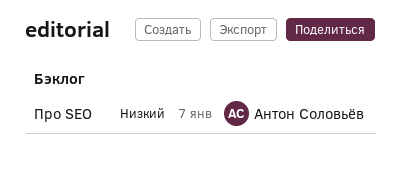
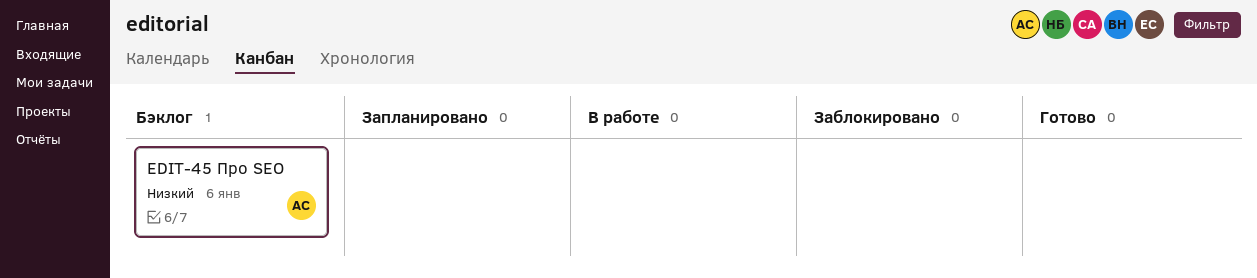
Про SEO, due: Jan 7 -> Jan 6

